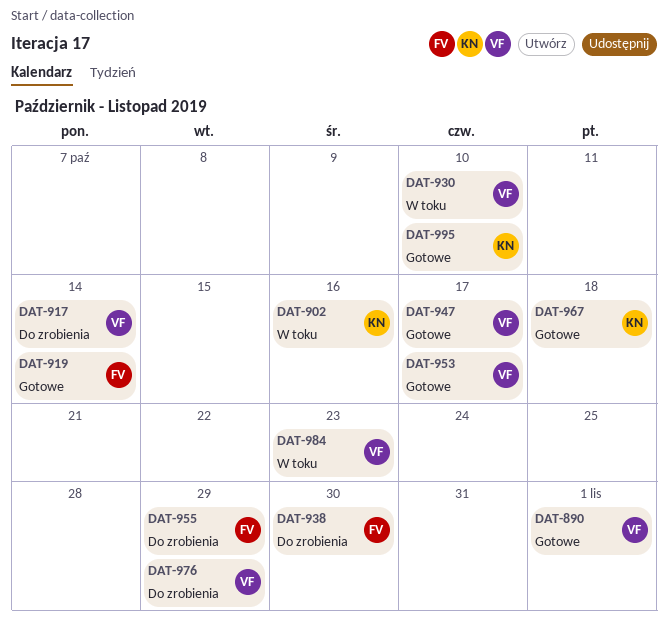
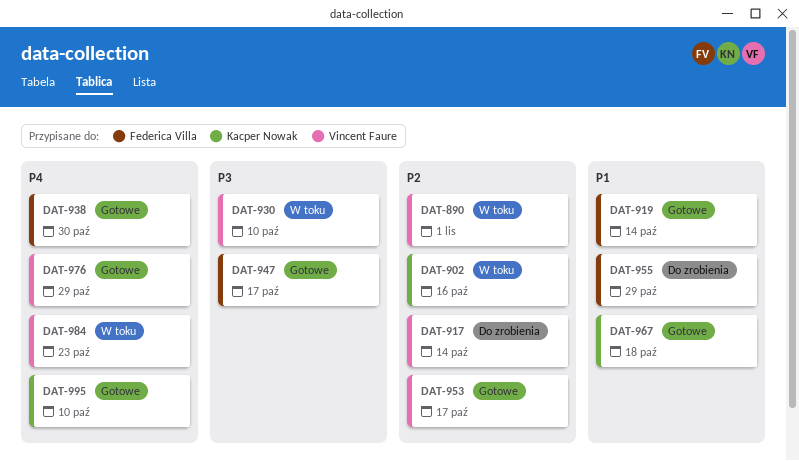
DAT-890, status: Gotowe -> W toku
DAT-938, status: Do zrobienia -> Gotowe
DAT-947, owner: Vincent Faure -> Federica Villa
DAT-976, status: Do zrobienia -> Gotowe

